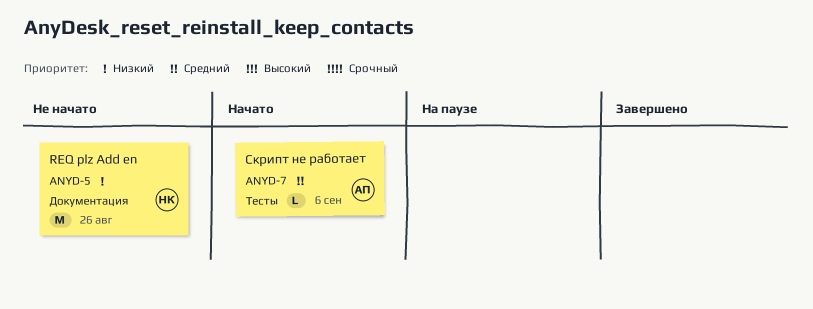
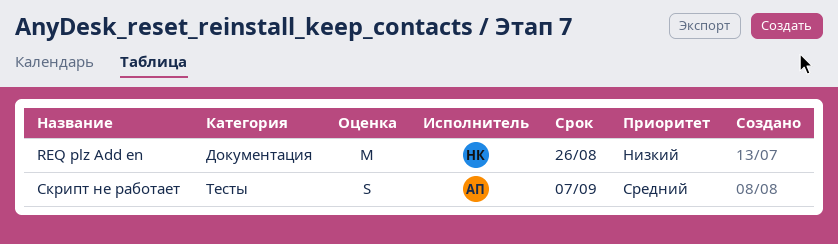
Скрипт не работает, estimate: L -> S
Скрипт не работает, due: Sep 6 -> Sep 7

